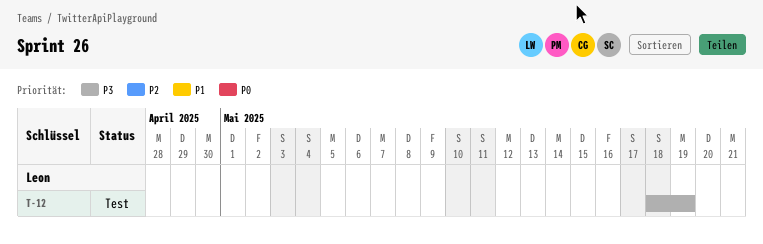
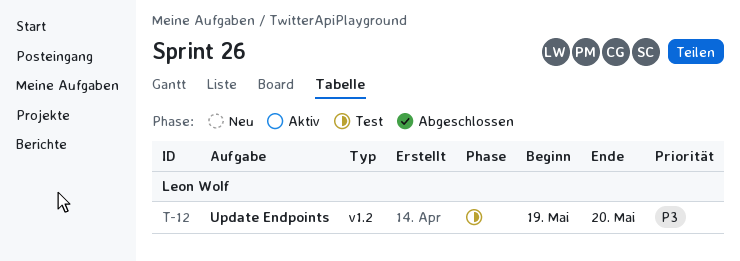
T-12, start: May 18 -> May 19
T-12, due: May 19 -> May 20

